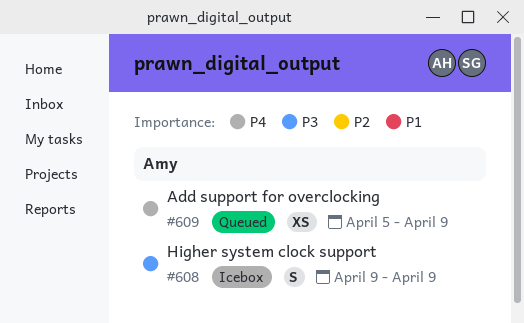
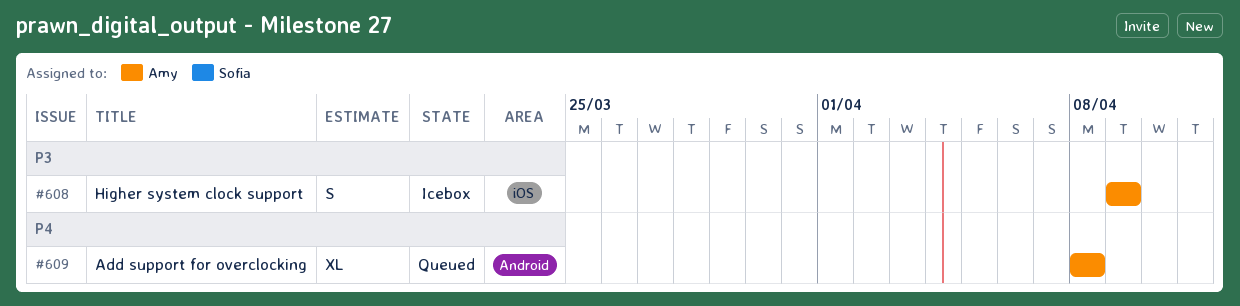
#609, estimate: XS -> XL
#609, start: Apr 5 -> Apr 8
#609, due: Apr 9 -> Apr 8

